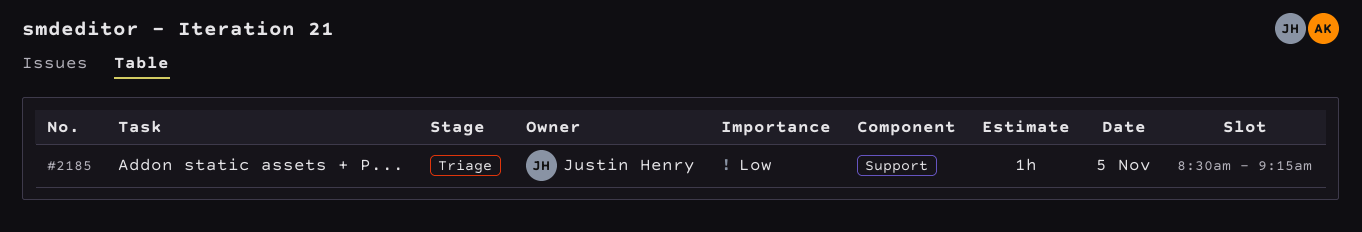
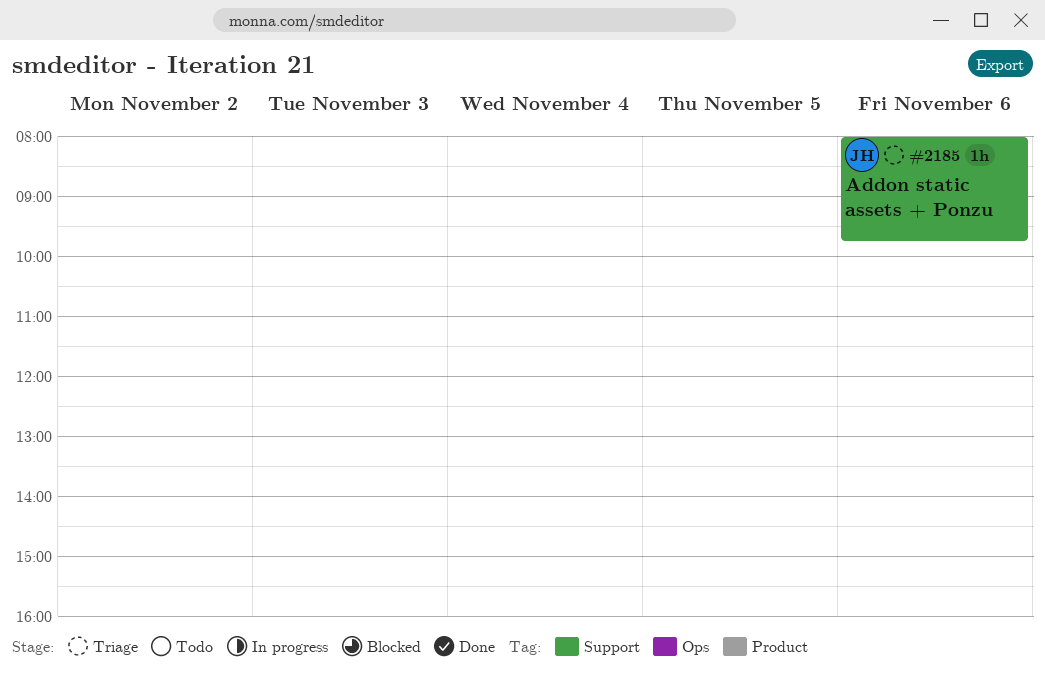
#2185, day: Nov 5 -> Nov 6
#2185, begins: 08:30 -> 08:00
#2185, ends: 09:15 -> 09:45

